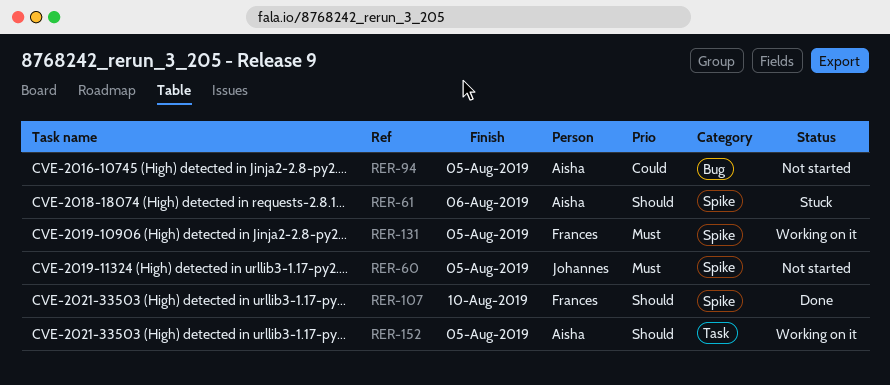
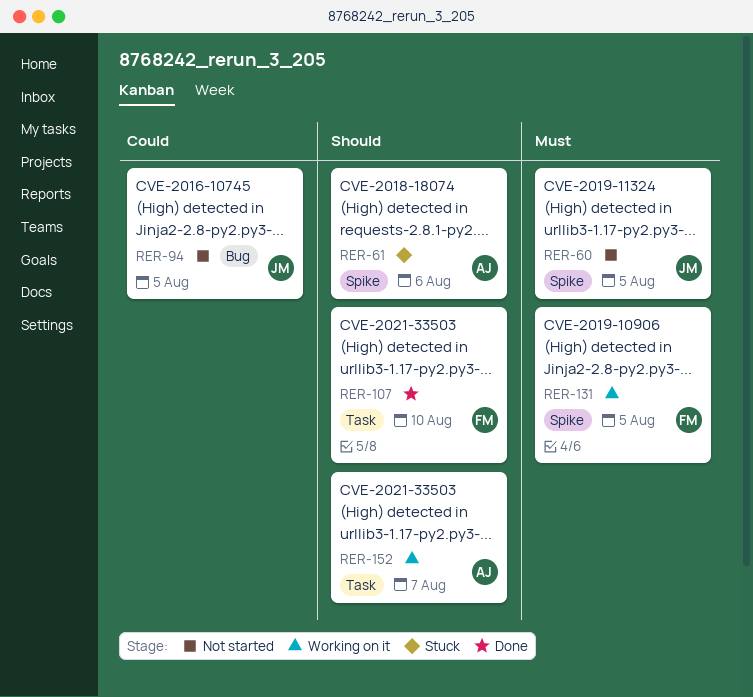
RER-94, owner: Aisha -> Johannes
RER-107, label: Spike -> Task
RER-152, due: Aug 5 -> Aug 7

